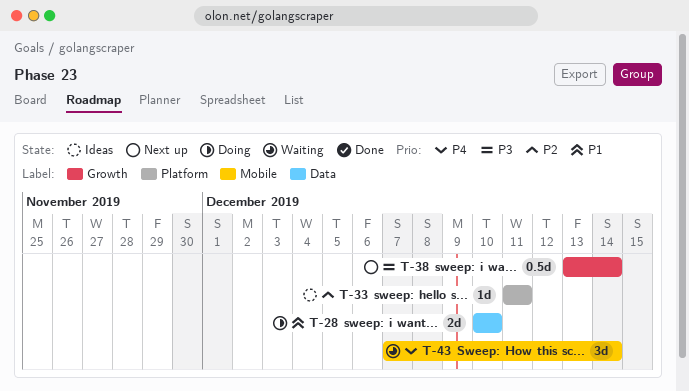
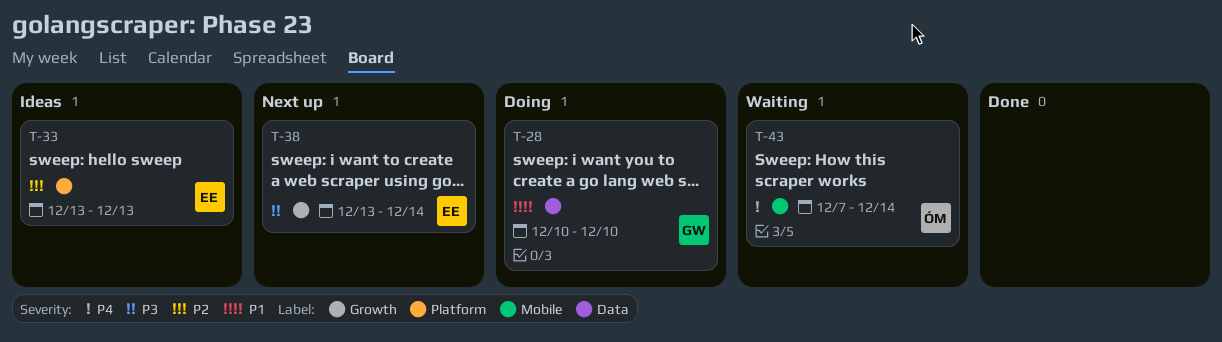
T-33, start: Dec 11 -> Dec 13
T-33, due: Dec 11 -> Dec 13

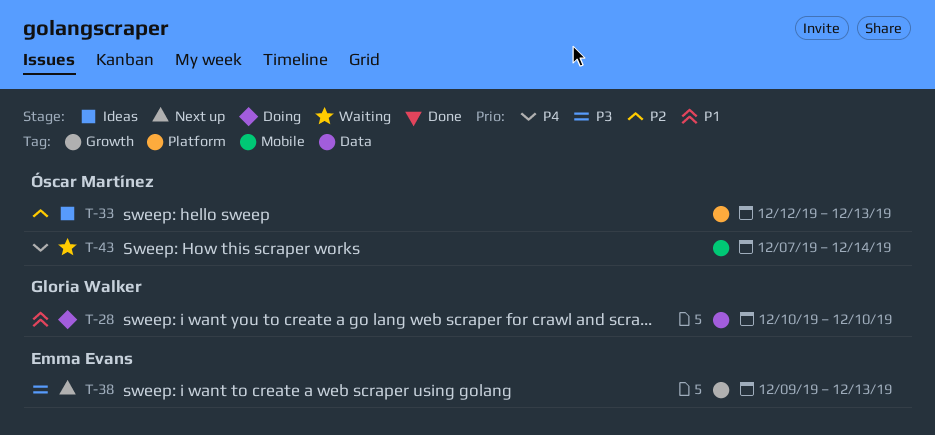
T-33, owner: Emma Evans -> Óscar Martínez
T-33, start: Dec 13 -> Dec 12
T-38, start: Dec 13 -> Dec 9
T-38, due: Dec 14 -> Dec 13

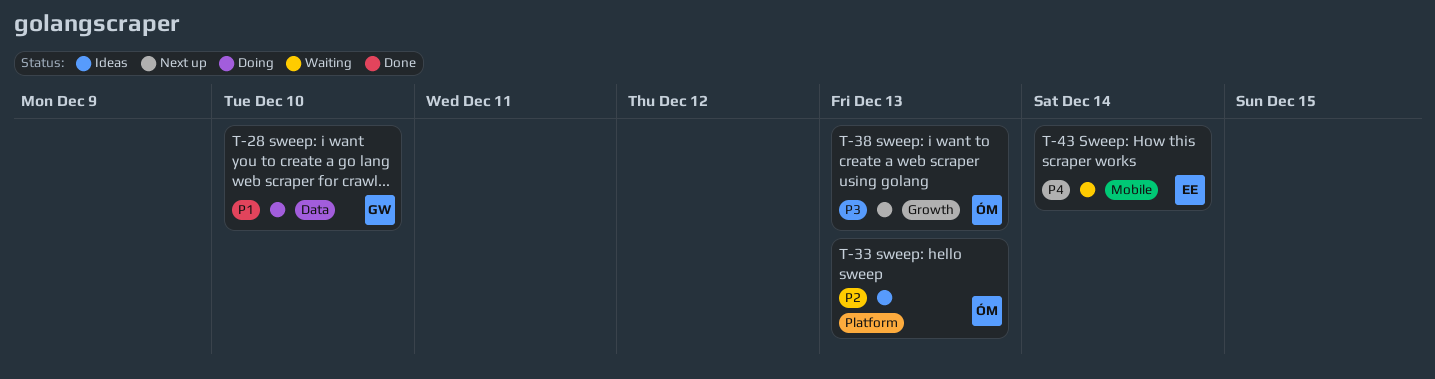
T-38, owner: Emma Evans -> Óscar Martínez
T-43, owner: Óscar Martínez -> Emma Evans

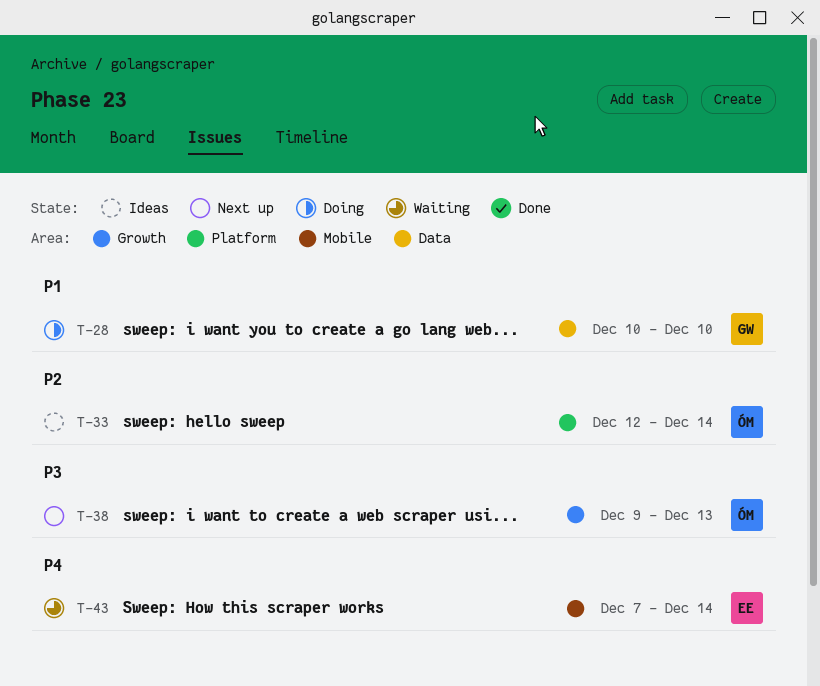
T-33, due: Dec 13 -> Dec 14

